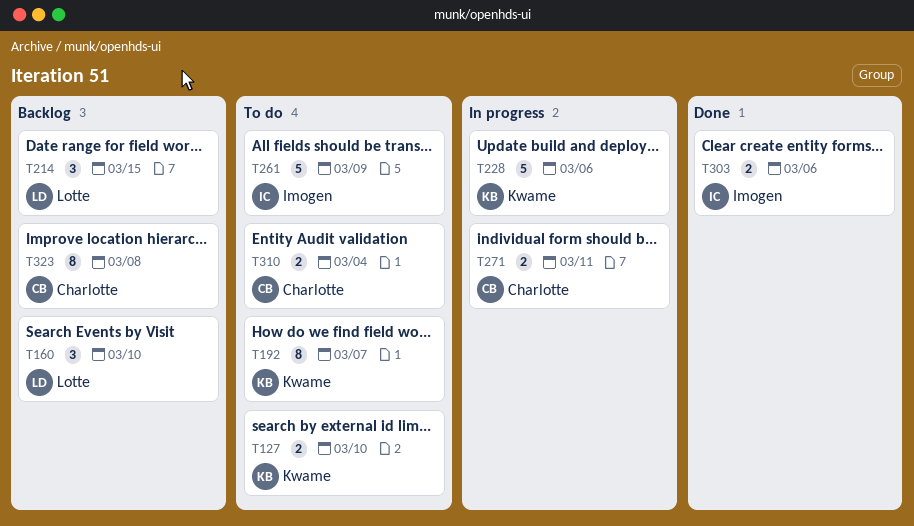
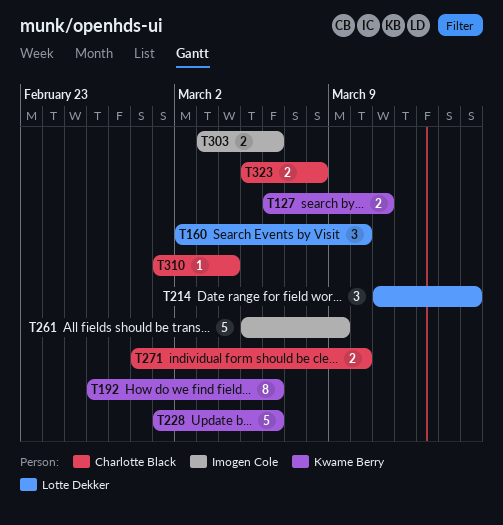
T127, due: Mar 10 -> Mar 11
T192, due: Mar 7 -> Mar 6
T271, due: Mar 11 -> Mar 10
T310, estimate: 2 -> 1
T323, estimate: 8 -> 2

